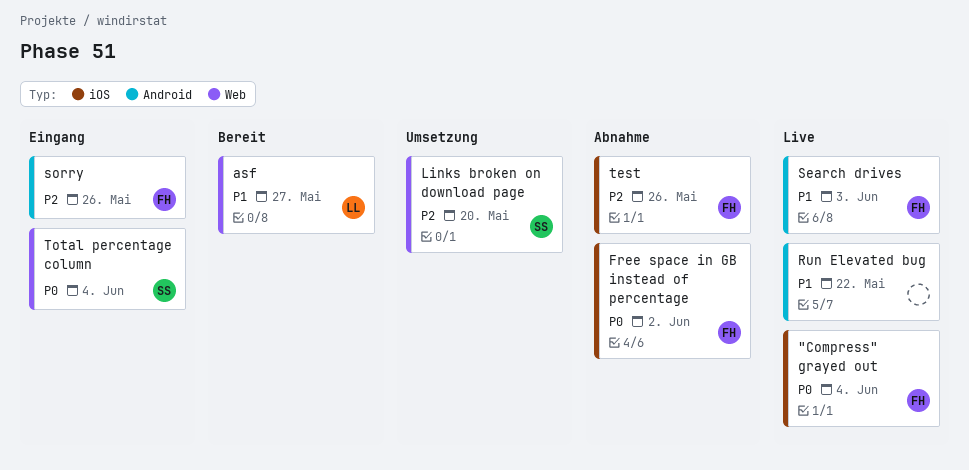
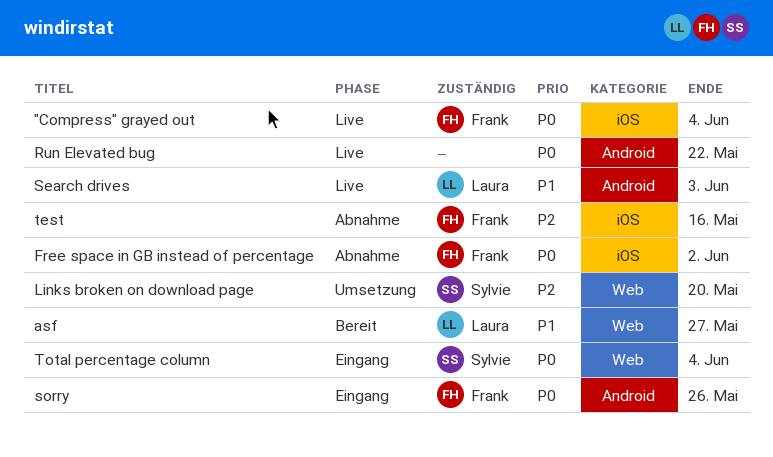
Run Elevated bug, priority: P1 -> P0
Search drives, owner: Frank -> Laura
sorry, priority: P2 -> P0
test, due: May 26 -> May 16

